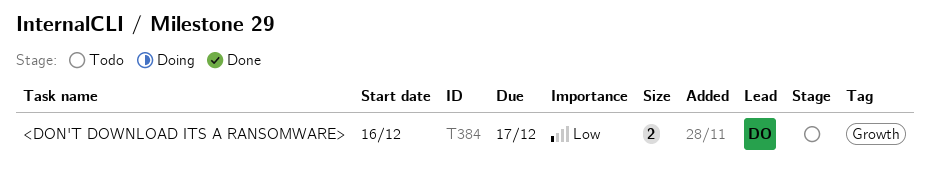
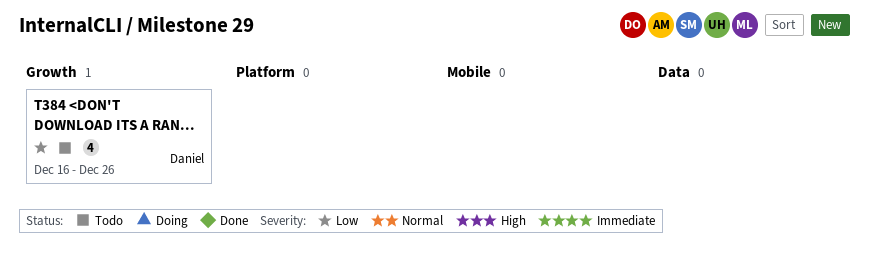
T384, estimate: 2 -> 4
T384, due: Dec 17 -> Dec 26

